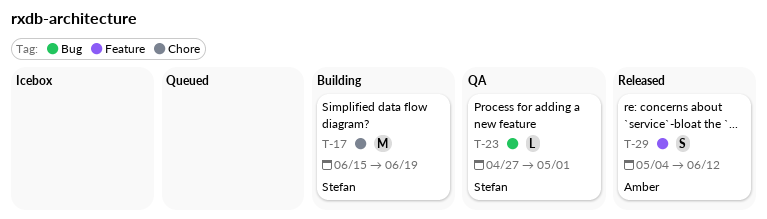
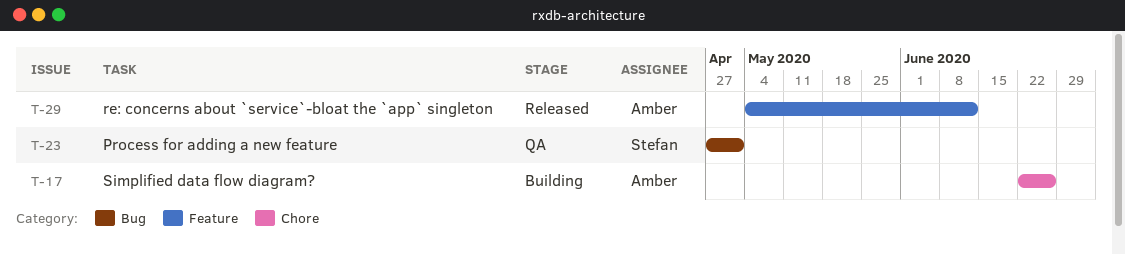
T-17, owner: Stefan -> Amber
T-17, start: Jun 15 -> Jun 22
T-17, due: Jun 19 -> Jun 26

